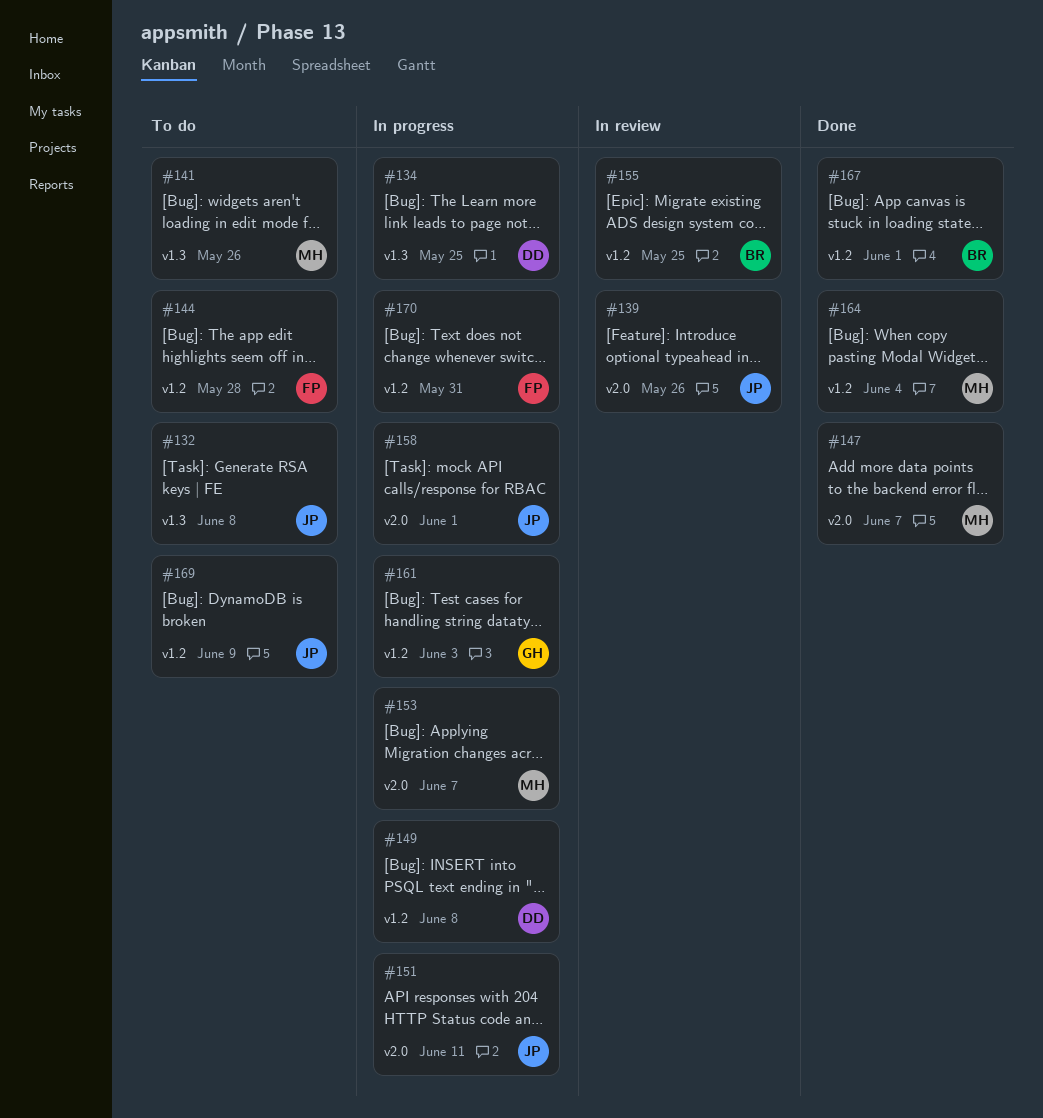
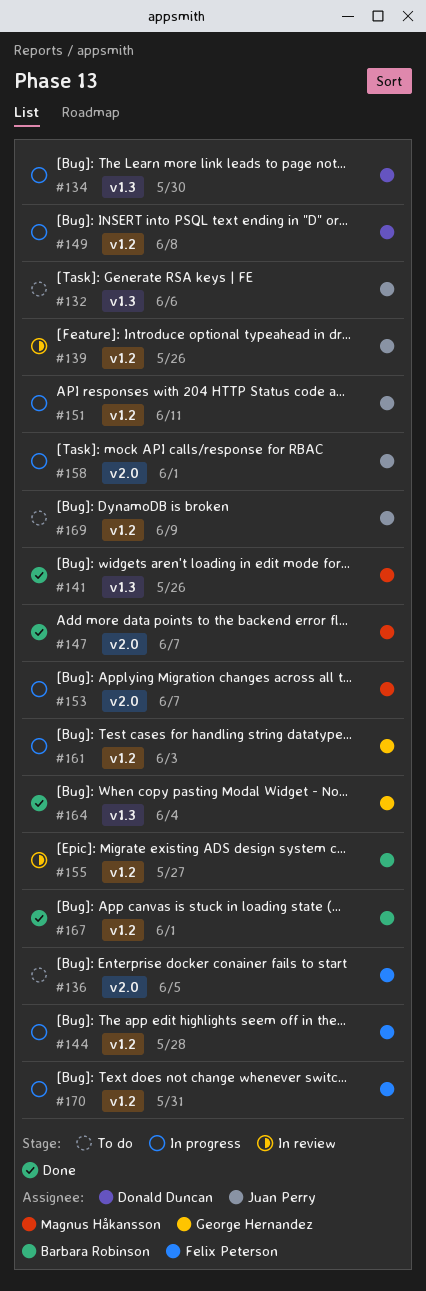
#132, due: Jun 8 -> Jun 6
#134, due: May 25 -> May 30
#136: none -> present
#139, label: v2.0 -> v1.2
#141, status: To do -> Done
#144, status: To do -> In progress
#151, label: v2.0 -> v1.2
#155, due: May 25 -> May 27
#164, owner: Magnus Håkansson -> George Hernandez
#164, label: v1.2 -> v1.3

